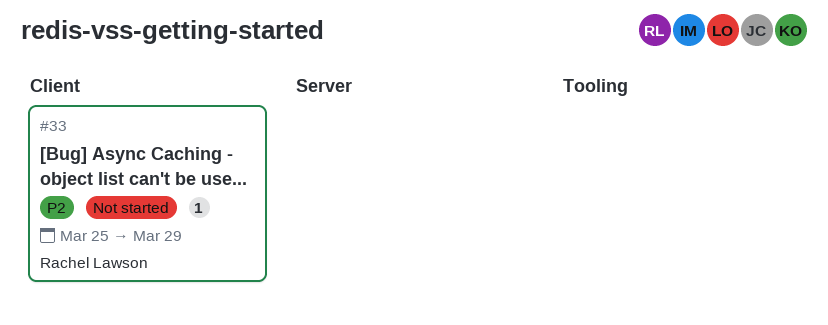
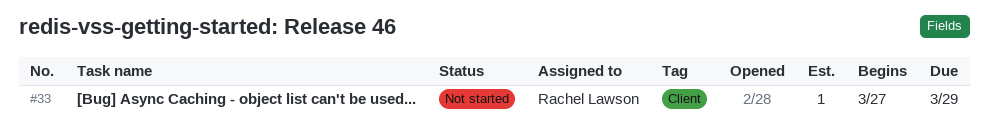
#33, start: Mar 25 -> Mar 27

